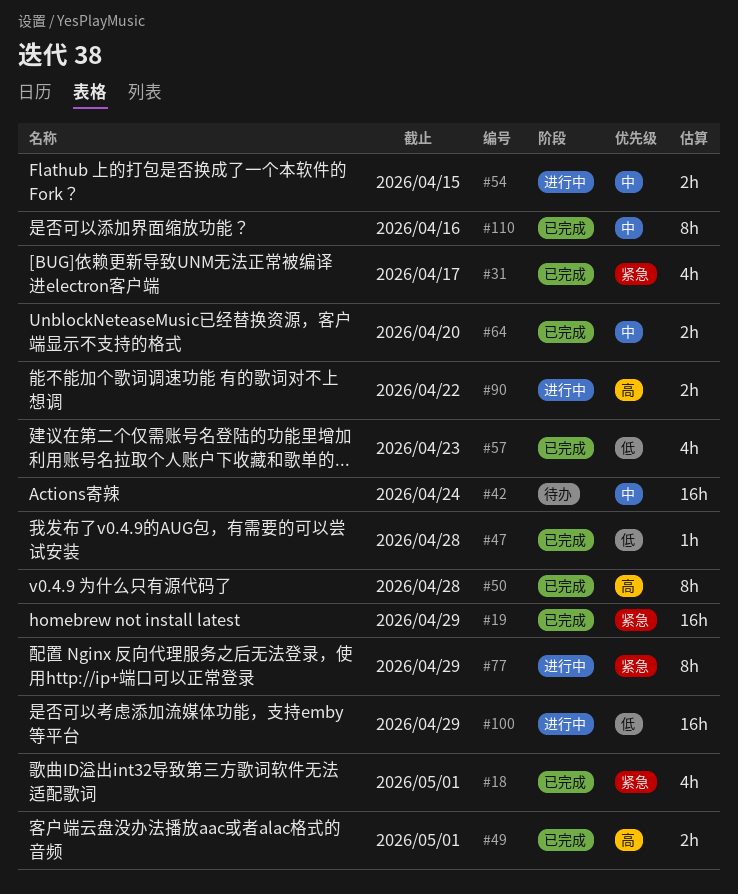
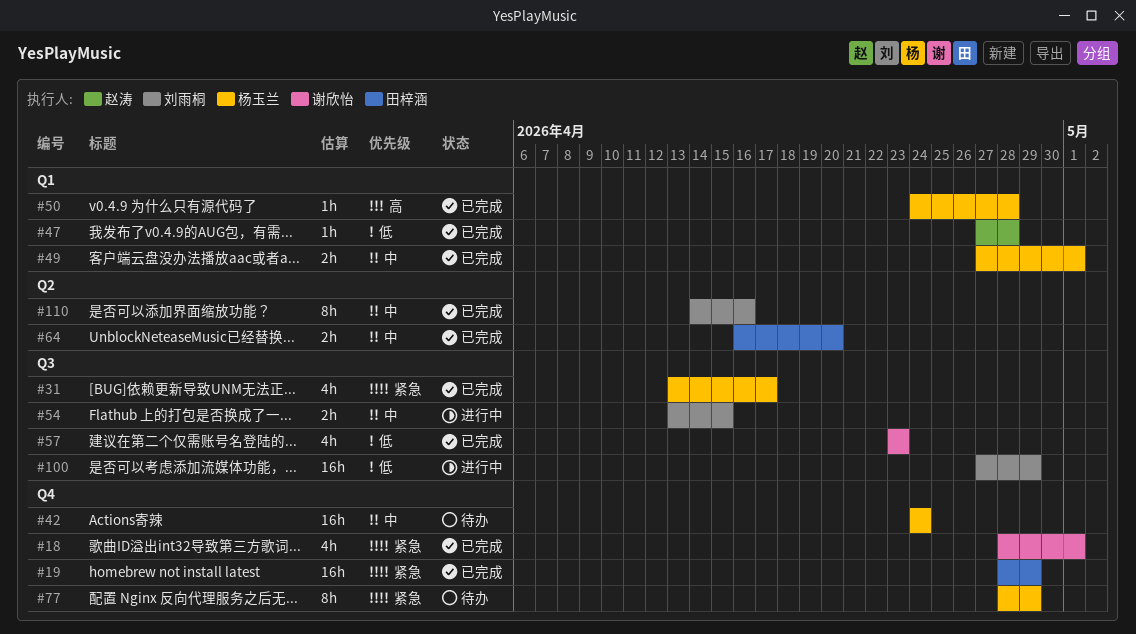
#49, priority: 高 -> 中
#50, estimate: 8h -> 1h
#77, status: 进行中 -> 待办
#90: present -> none

